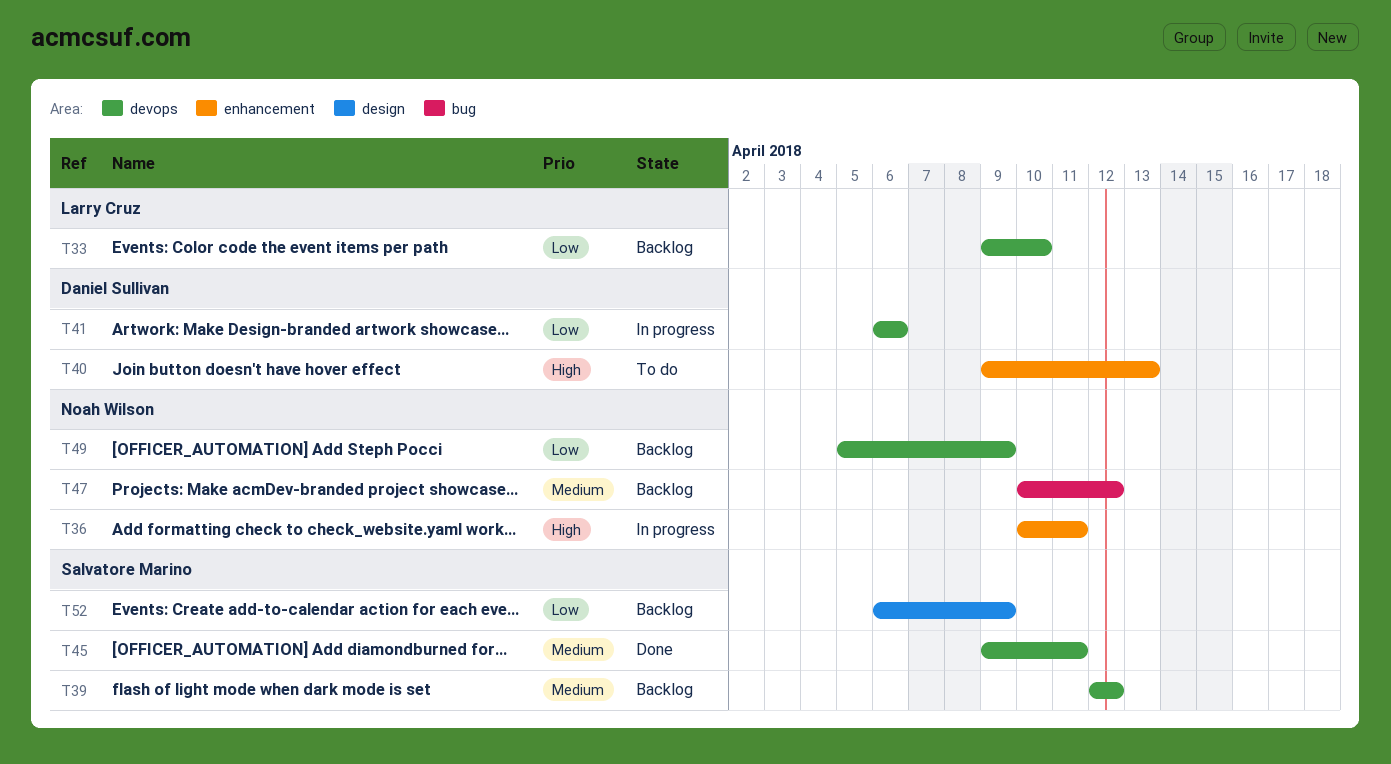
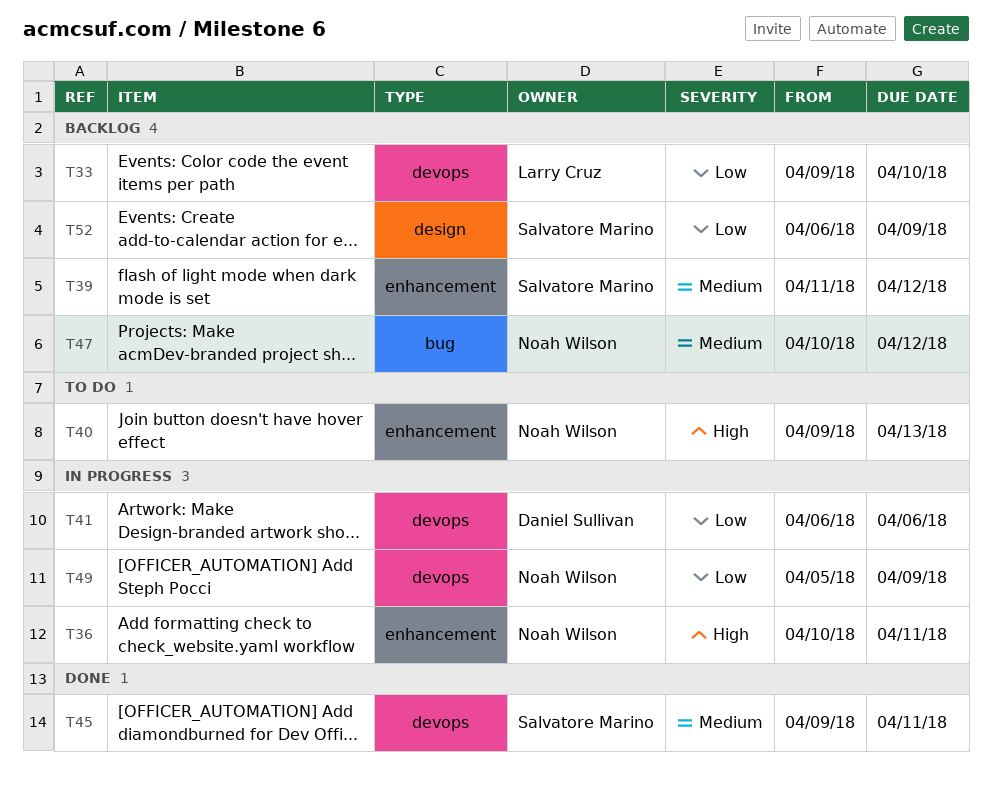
T39, label: devops -> enhancement
T39, start: Apr 12 -> Apr 11
T40, owner: Daniel Sullivan -> Noah Wilson
T49, status: Backlog -> In progress

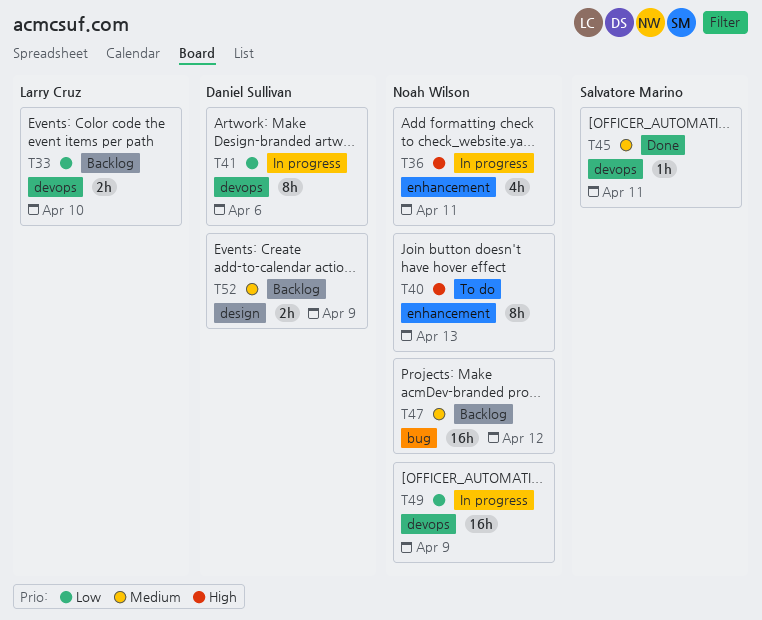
T39: present -> none
T52, owner: Salvatore Marino -> Daniel Sullivan
T52, priority: Low -> Medium

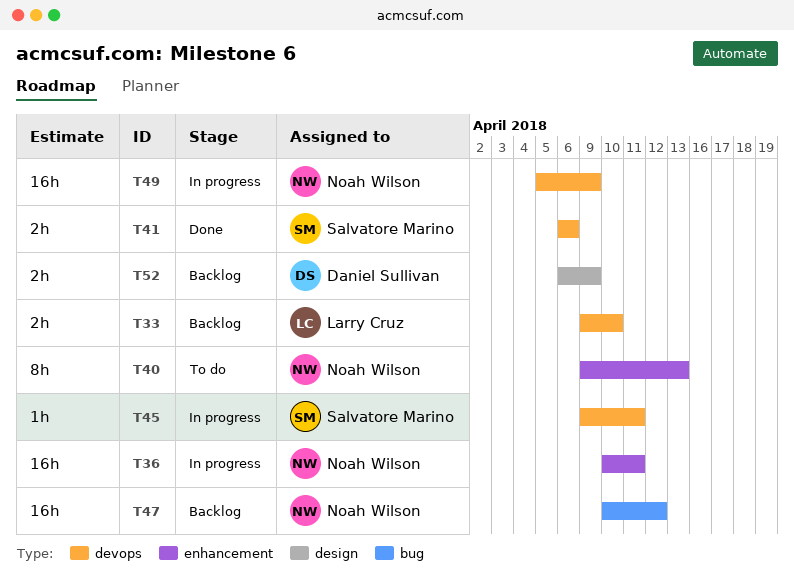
T36, estimate: 4h -> 16h
T41, status: In progress -> Done
T41, owner: Daniel Sullivan -> Salvatore Marino
T41, estimate: 8h -> 2h
T45, status: Done -> In progress

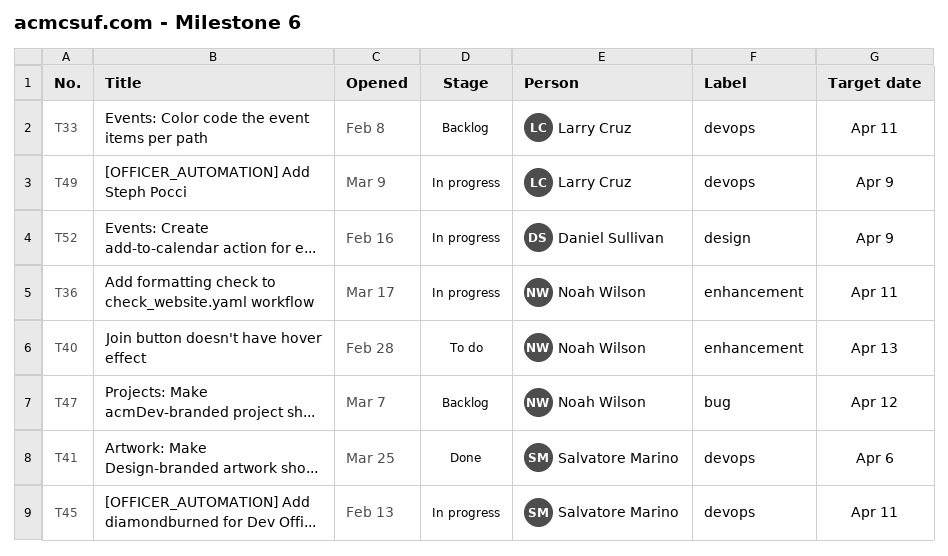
T33, due: Apr 10 -> Apr 11
T49, owner: Noah Wilson -> Larry Cruz
T52, status: Backlog -> In progress

